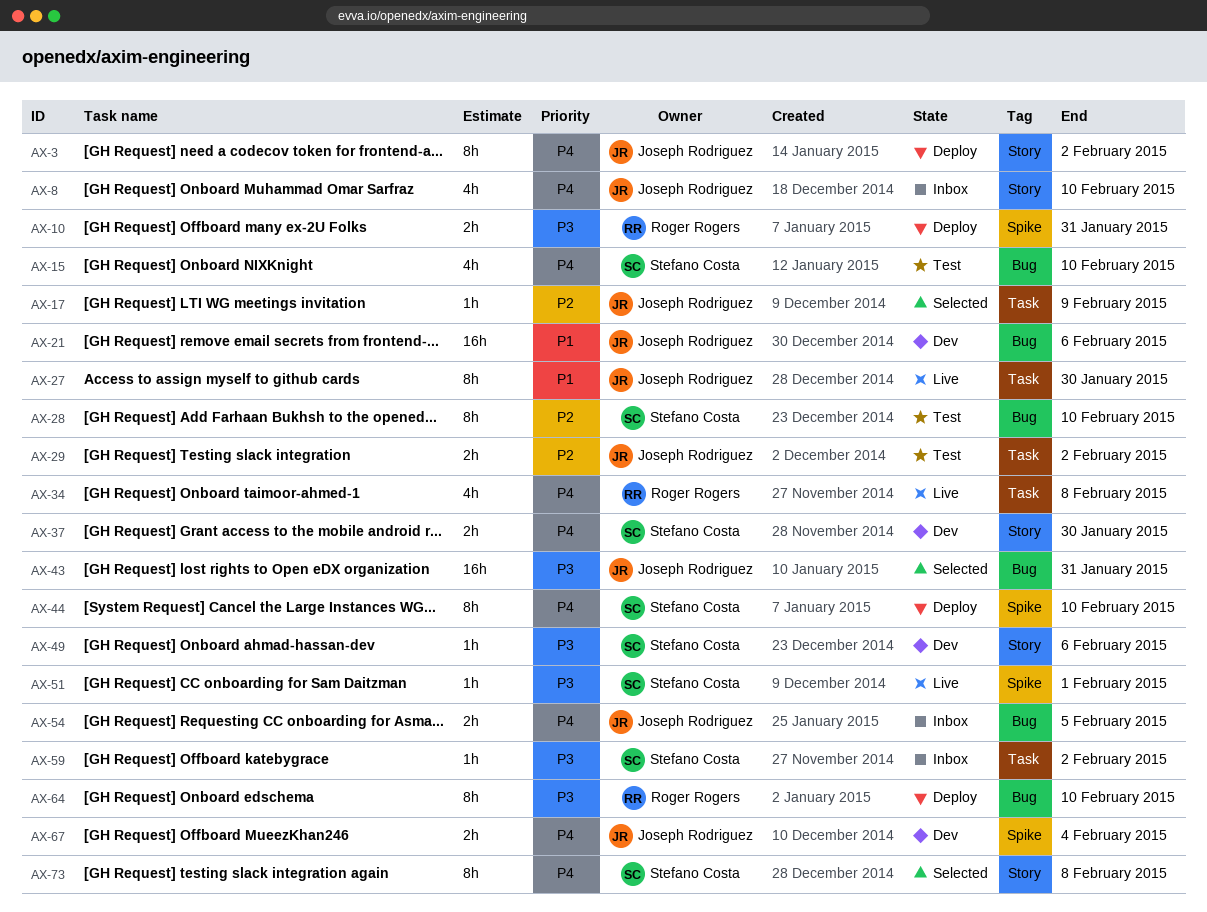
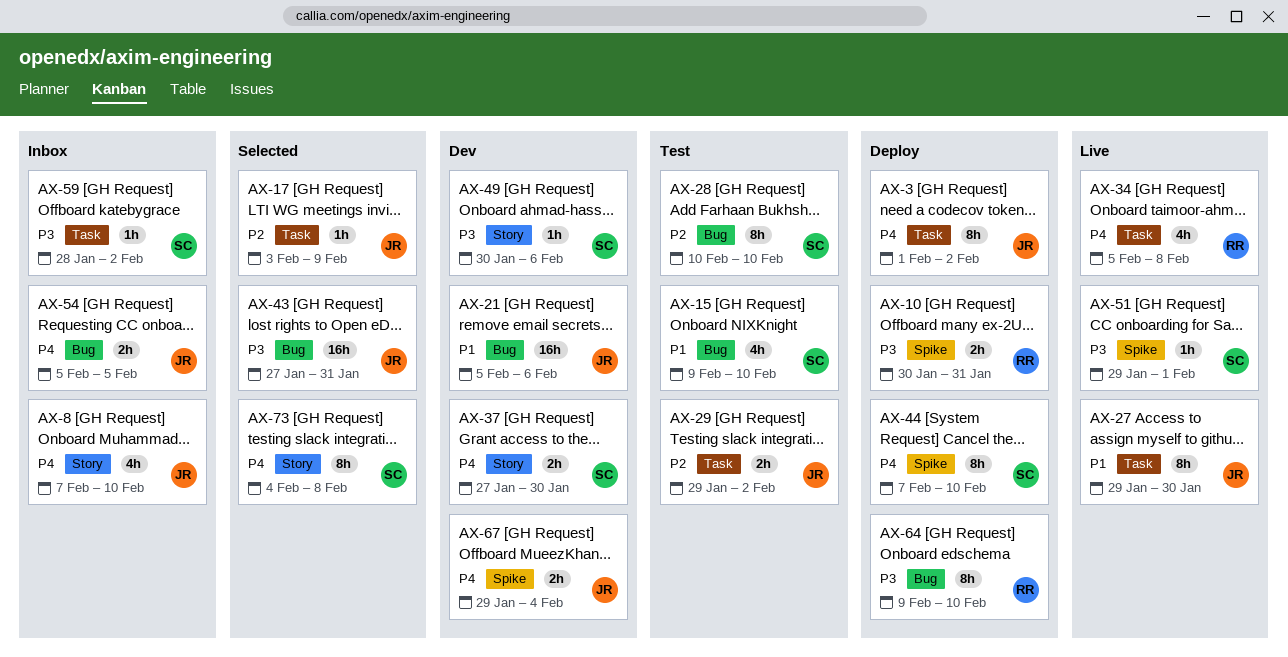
AX-3, label: Story -> Task
AX-15, priority: P4 -> P1

